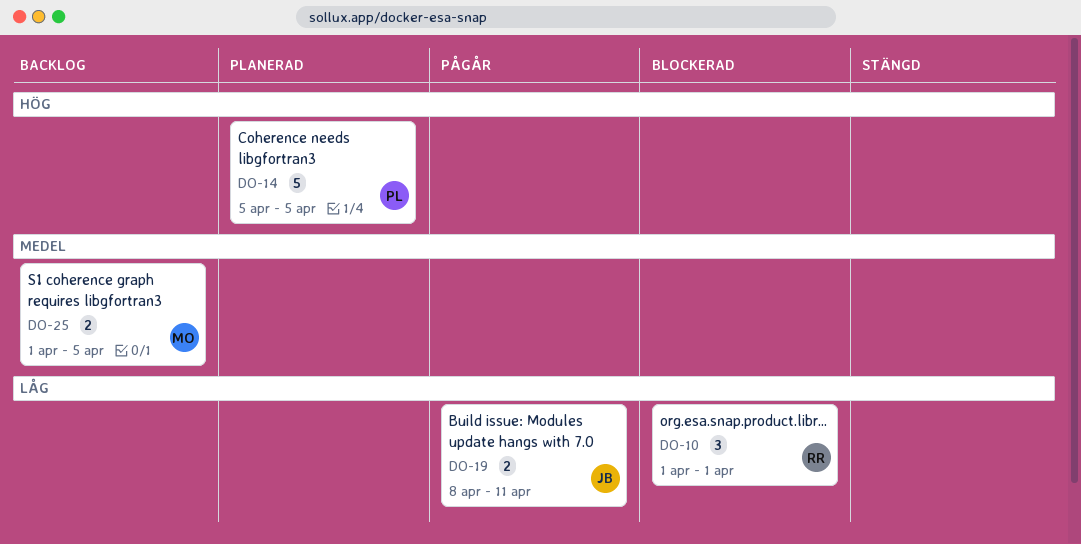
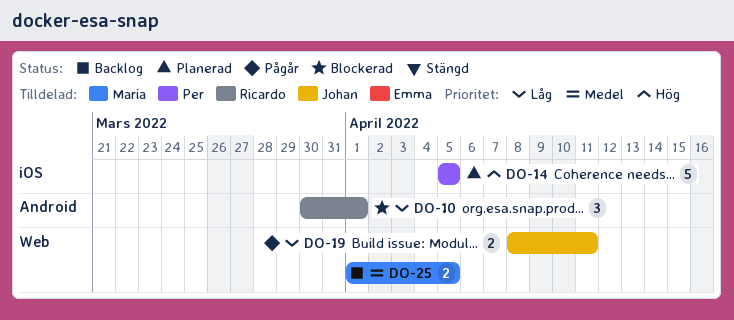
DO-10, start: Apr 1 -> Mar 30

